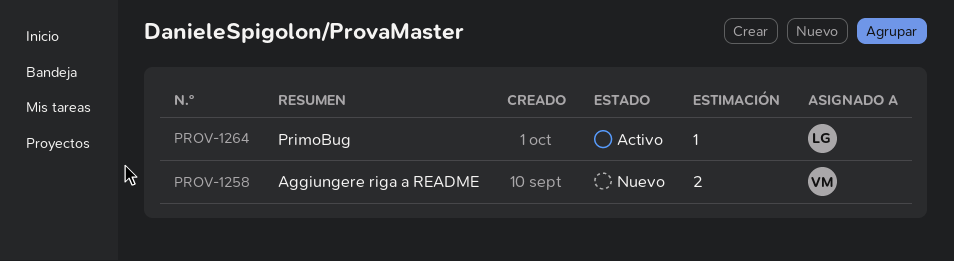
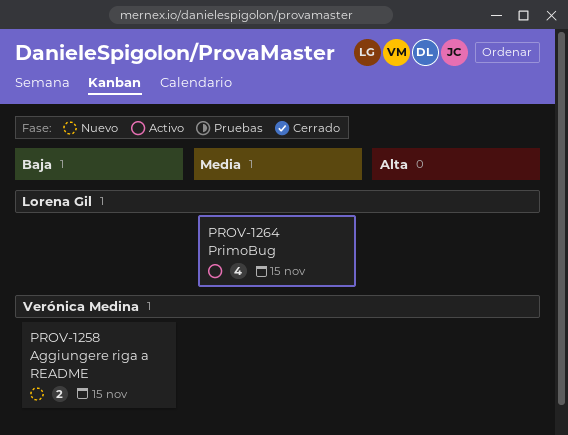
PROV-1264, estimate: 1 -> 4

